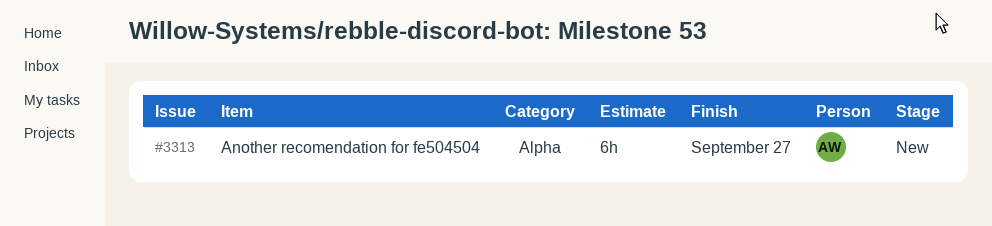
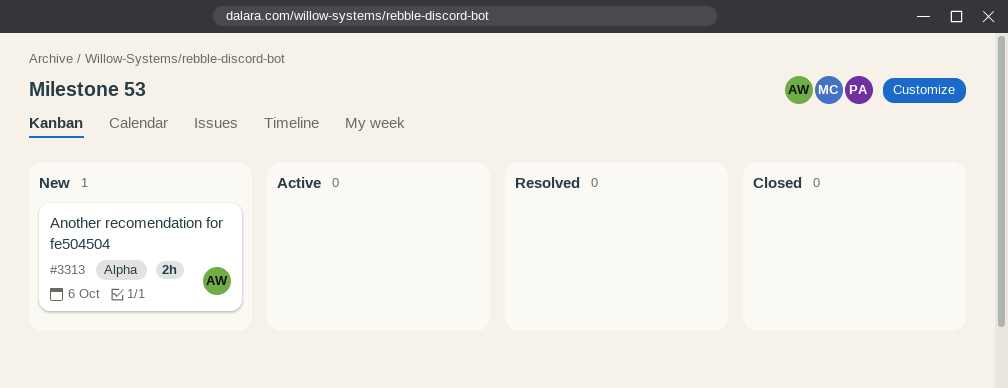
#3313, estimate: 6h -> 2h
#3313, due: Sep 27 -> Oct 6

